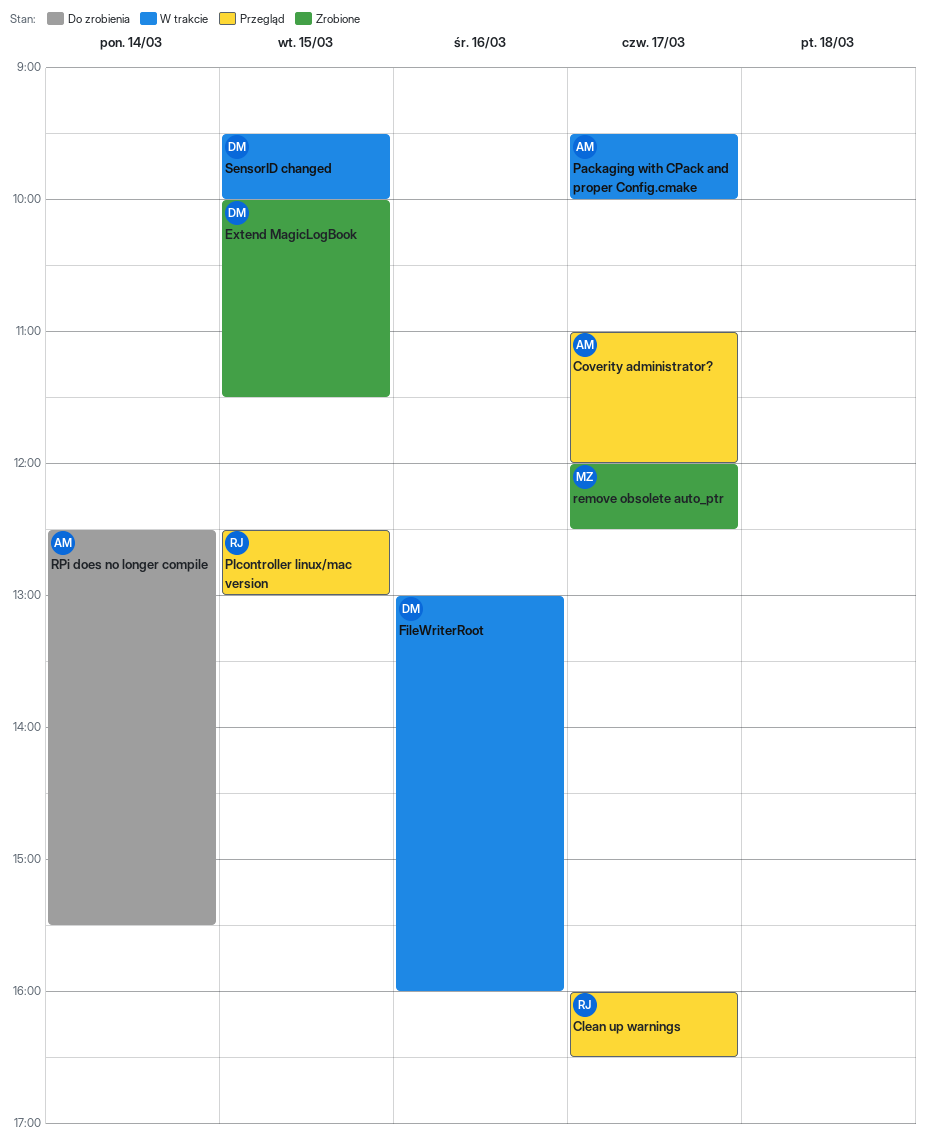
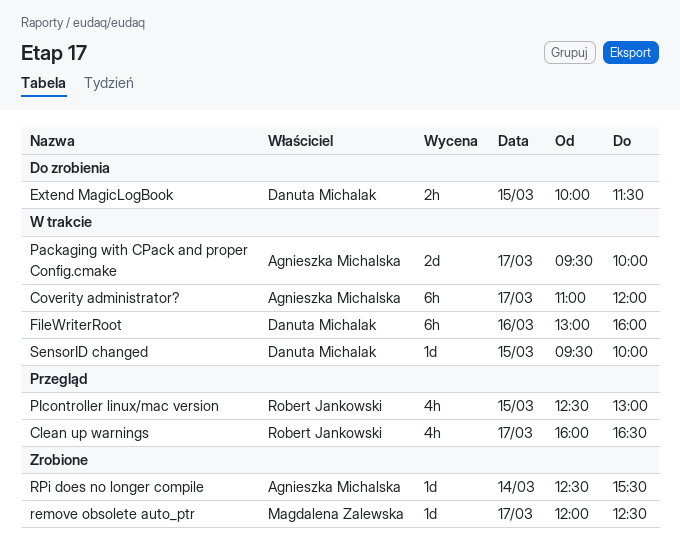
Coverity administrator?, status: Przegląd -> W trakcie
Extend MagicLogBook, status: Zrobione -> Do zrobienia
RPi does no longer compile, status: Do zrobienia -> Zrobione

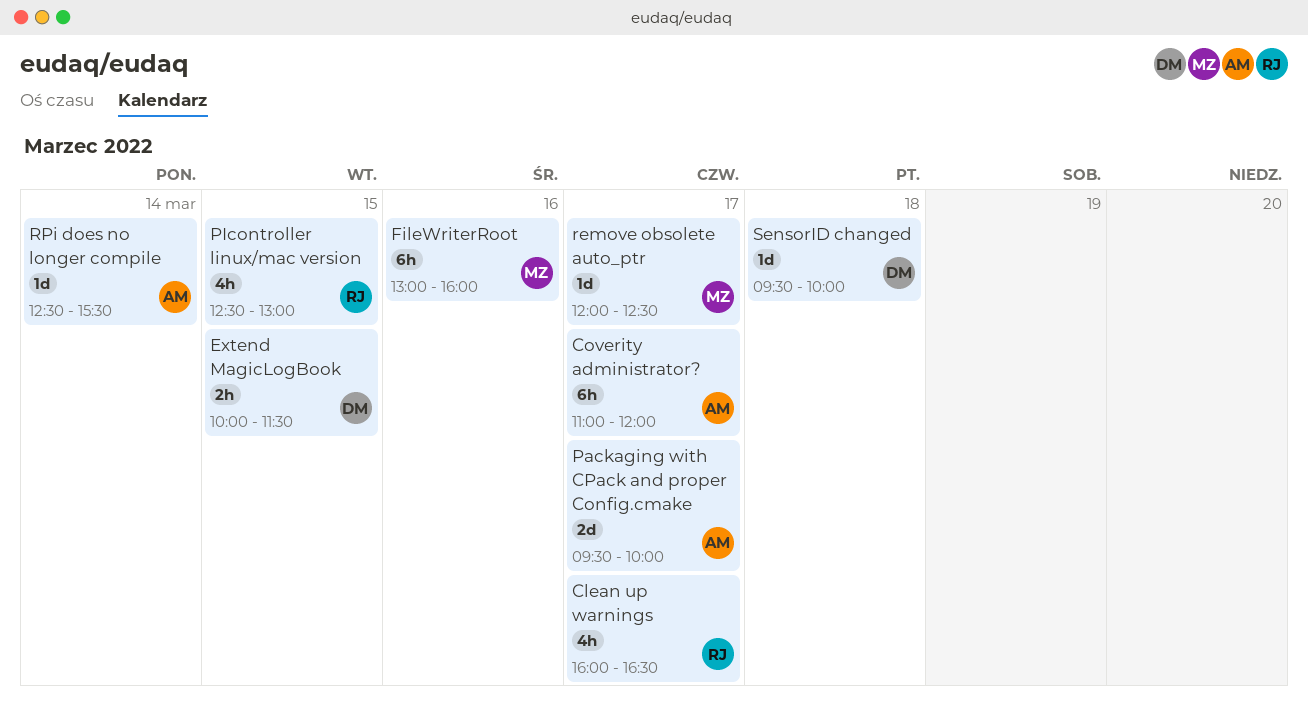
FileWriterRoot, owner: Danuta Michalak -> Magdalena Zalewska
SensorID changed, day: Mar 15 -> Mar 18

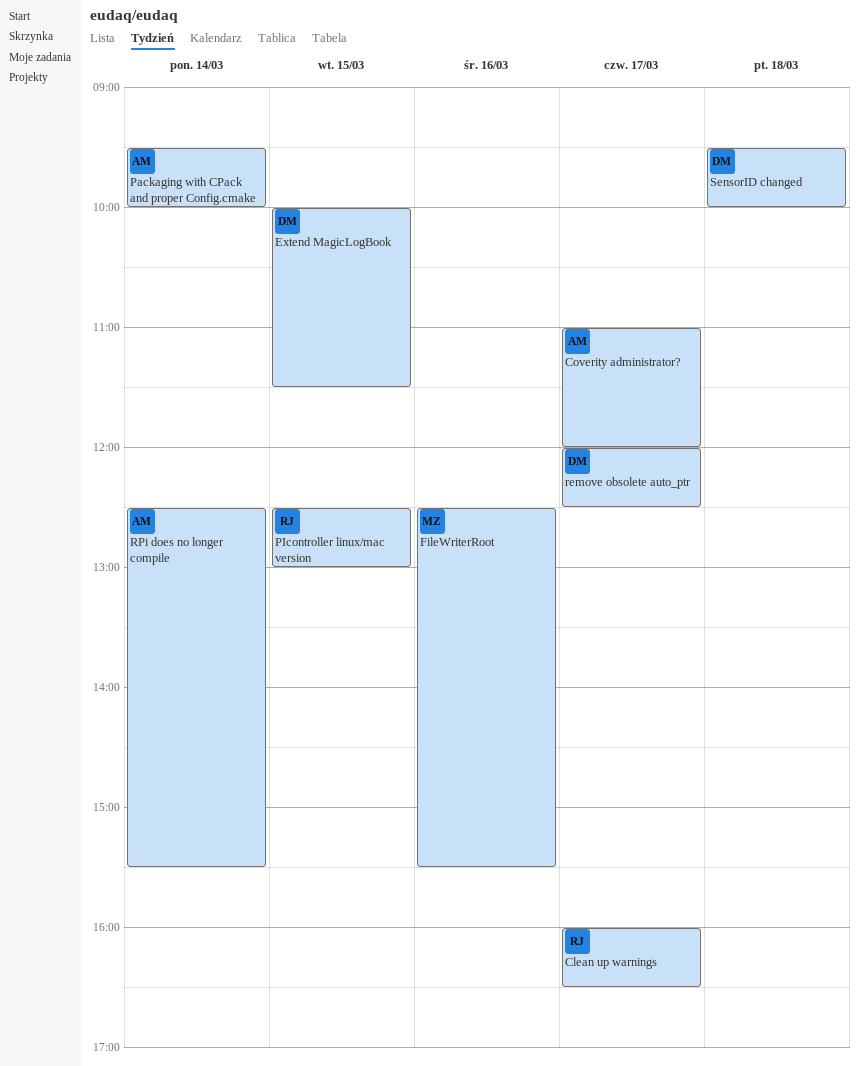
FileWriterRoot, begins: 13:00 -> 12:30
FileWriterRoot, ends: 16:00 -> 15:30
Packaging with CPack and proper Config.cmake, day: Mar 17 -> Mar 14
remove obsolete auto_ptr, owner: MZ -> DM

